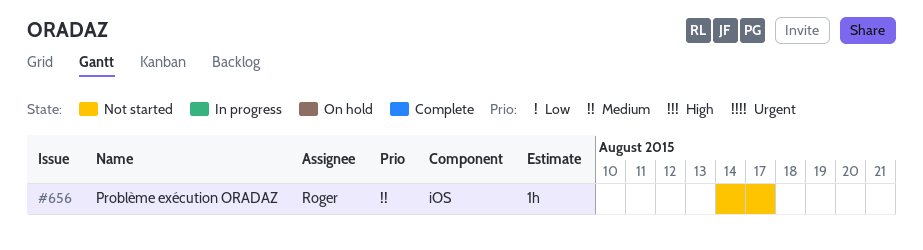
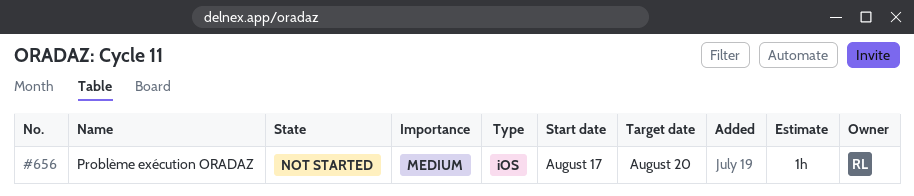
#656, start: Aug 14 -> Aug 17
#656, due: Aug 17 -> Aug 20

